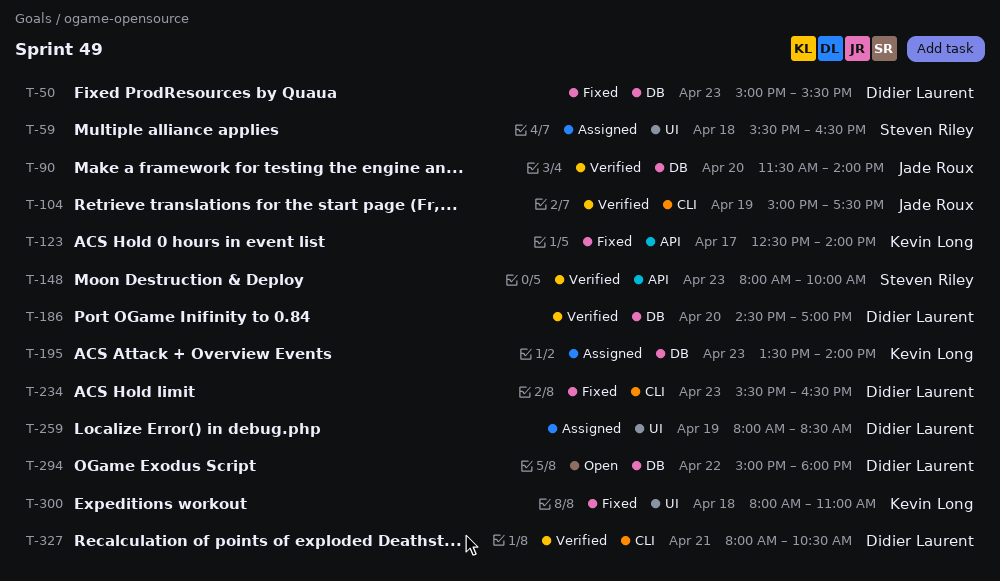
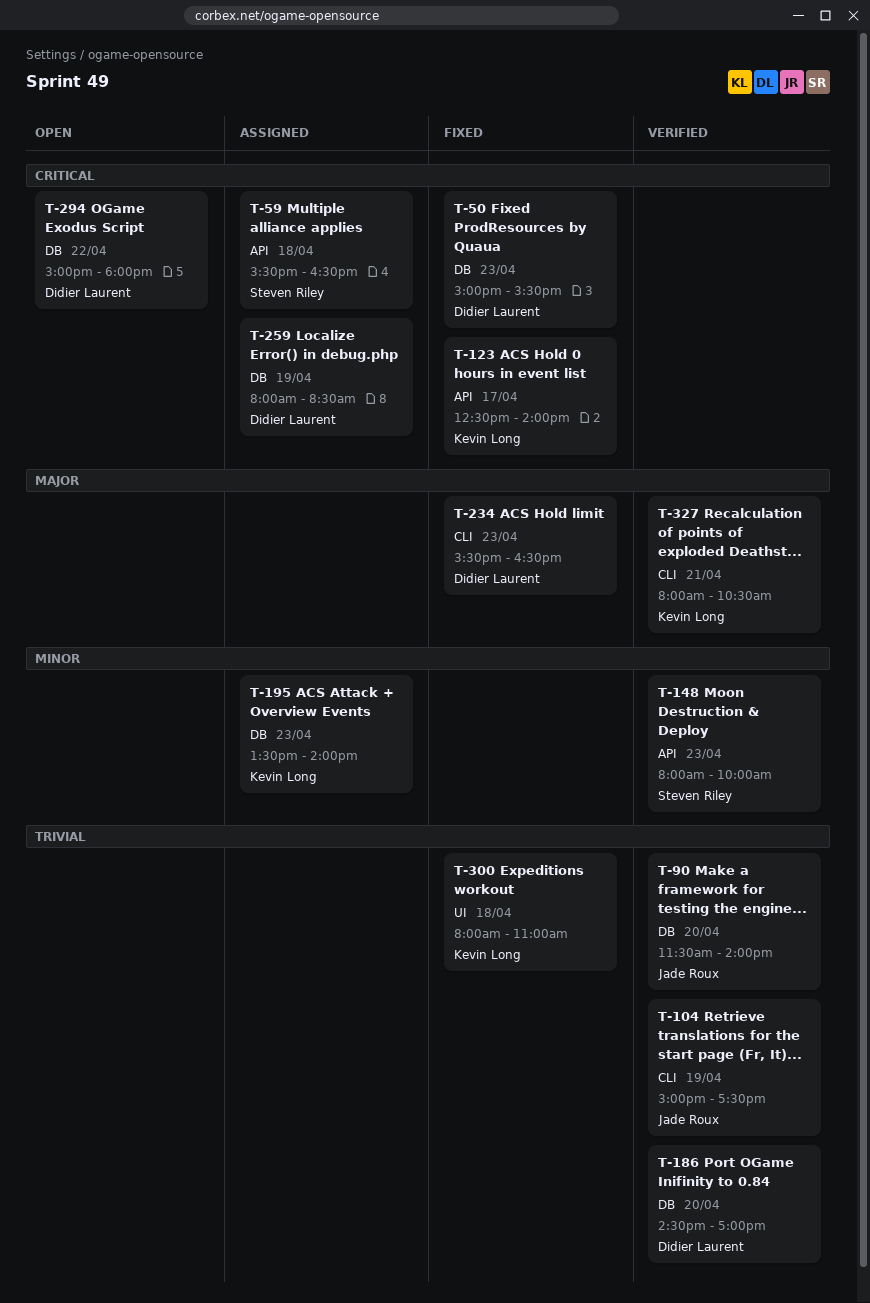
T-59, label: UI -> API
T-259, label: UI -> DB
T-327, owner: Didier Laurent -> Kevin Long

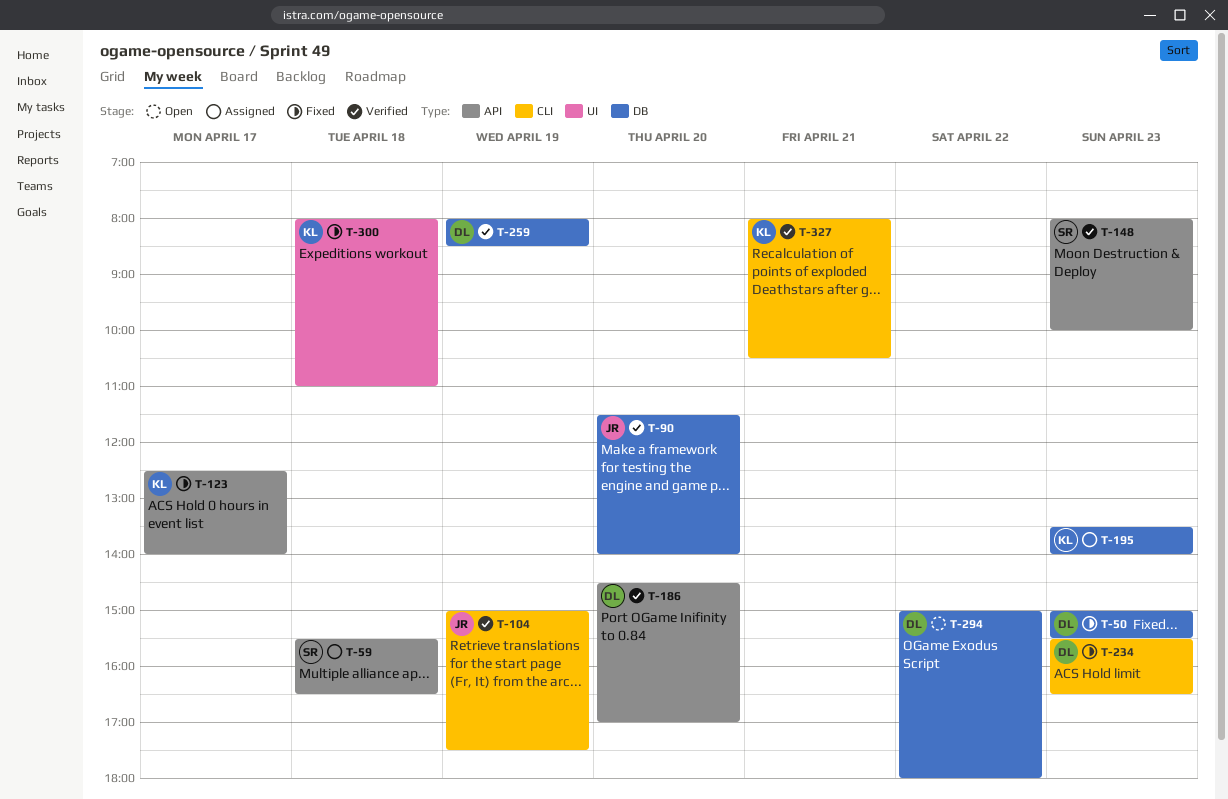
T-186, label: DB -> API
T-259, status: Assigned -> Verified

